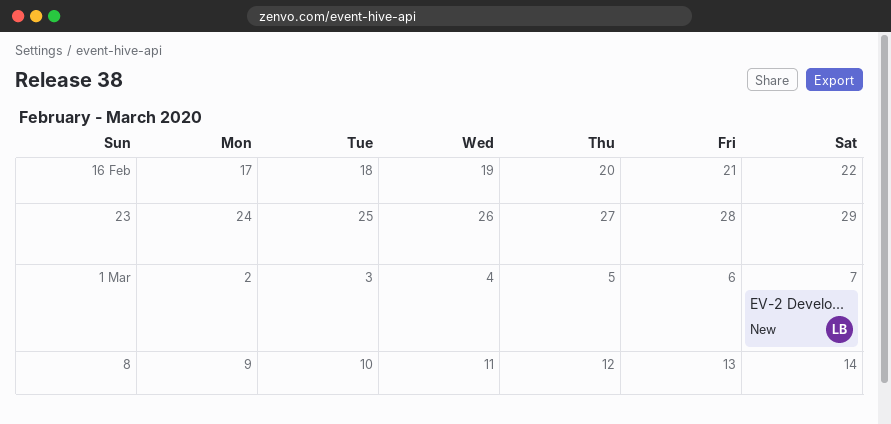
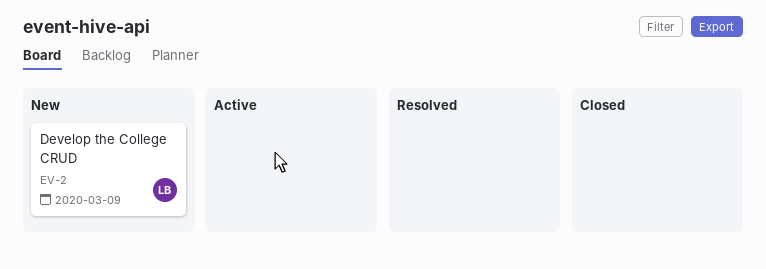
EV-2, due: Mar 7 -> Mar 9

